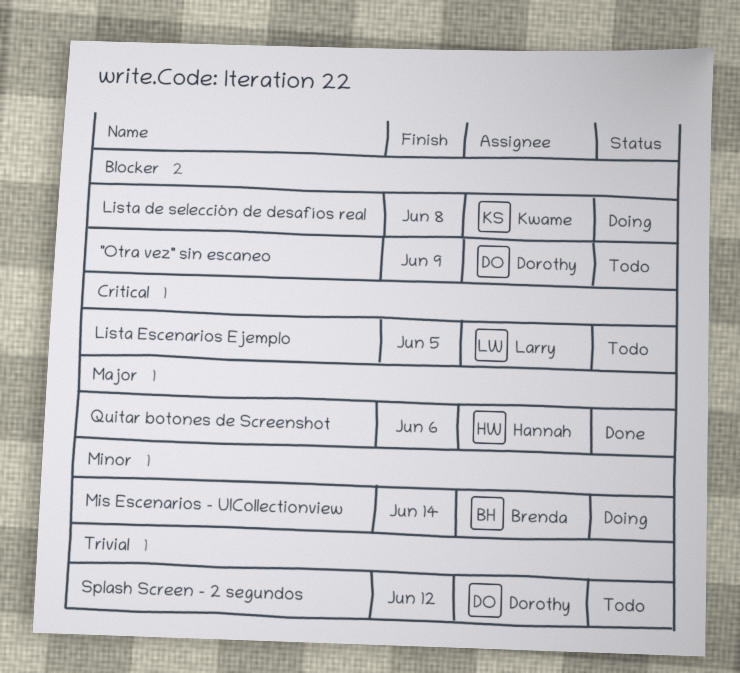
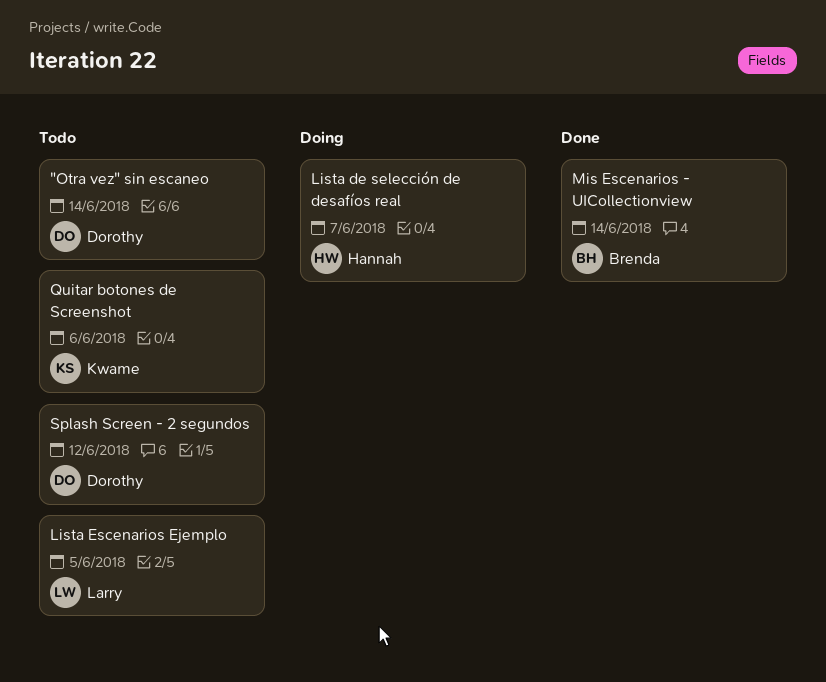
"Otra vez" sin escaneo, due: Jun 9 -> Jun 14
Lista de selección de desafíos real, owner: Kwame -> Hannah
Lista de selección de desafíos real, due: Jun 8 -> Jun 7
Mis Escenarios - UICollectionview, status: Doing -> Done
Quitar botones de Screenshot, status: Done -> Todo
Quitar botones de Screenshot, owner: Hannah -> Kwame

